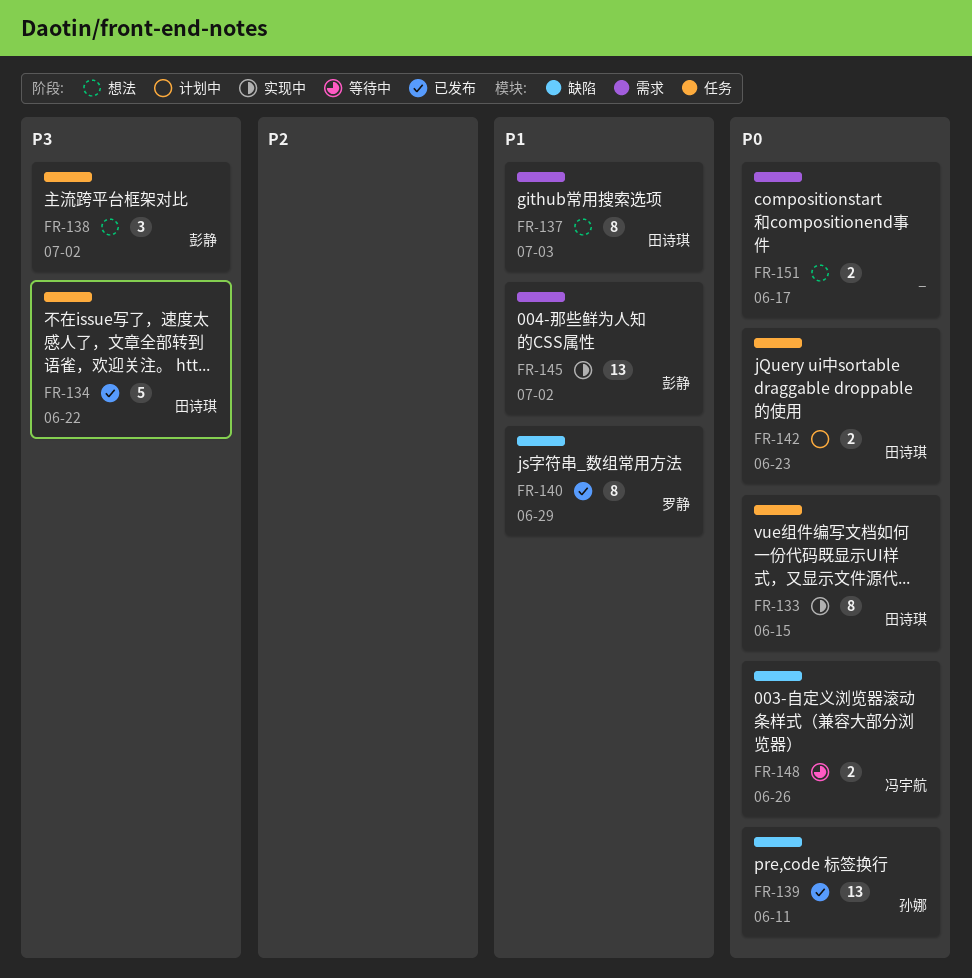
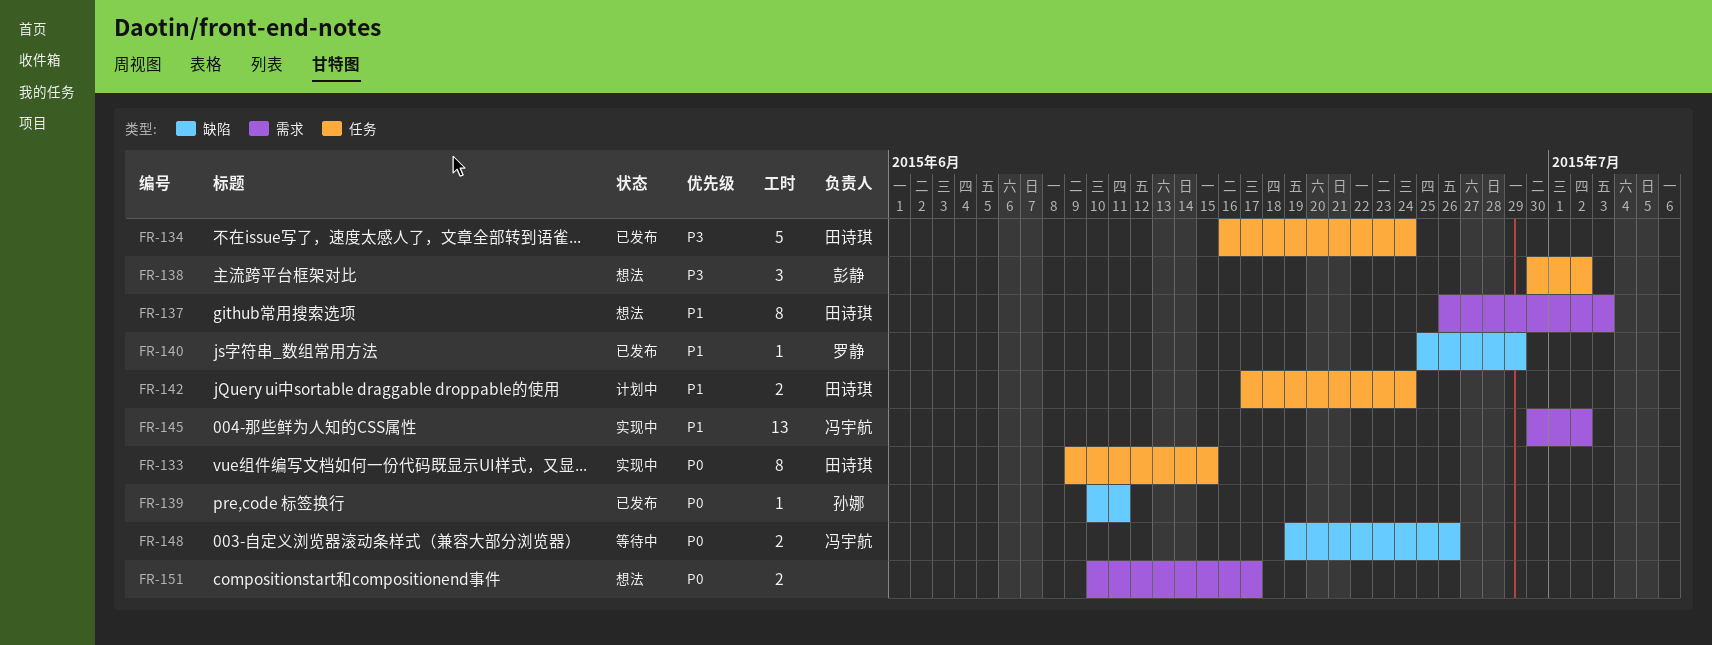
FR-134, due: Jun 22 -> Jun 24
FR-139, estimate: 13 -> 1
FR-140, estimate: 8 -> 1
FR-142, priority: P0 -> P1
FR-142, due: Jun 23 -> Jun 24
FR-145, owner: 彭静 -> 冯宇航

